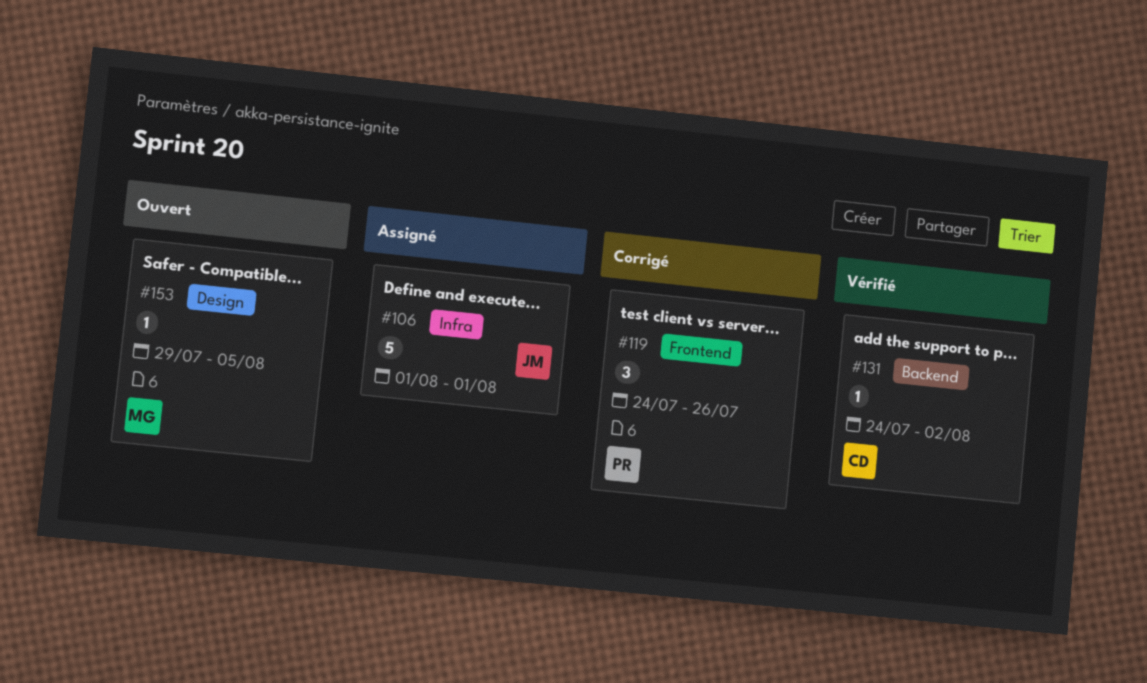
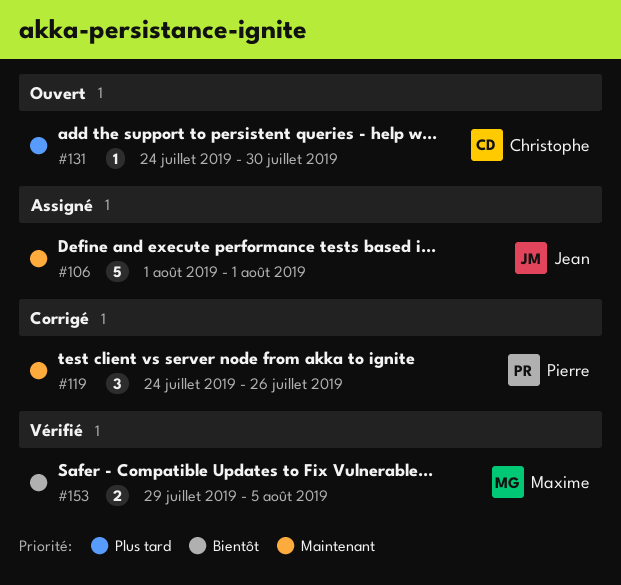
#131, status: Vérifié -> Ouvert
#131, due: Aug 2 -> Jul 30
#153, status: Ouvert -> Vérifié
#153, estimate: 1 -> 2

